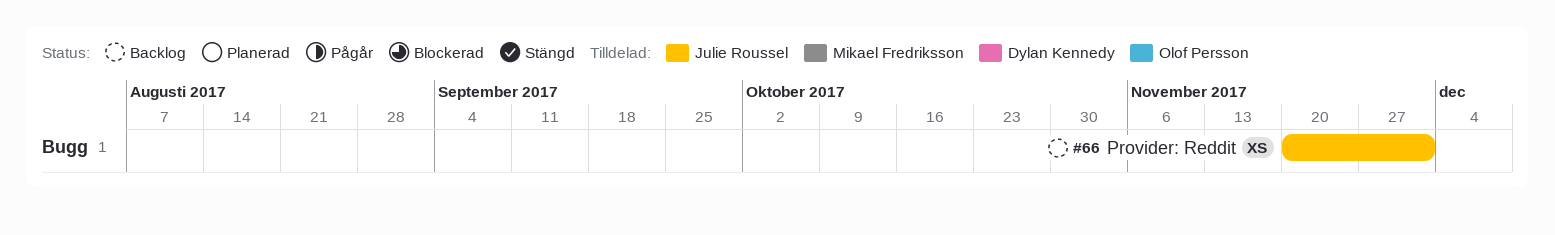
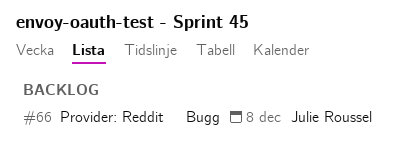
#66, due: Dec 1 -> Dec 8

